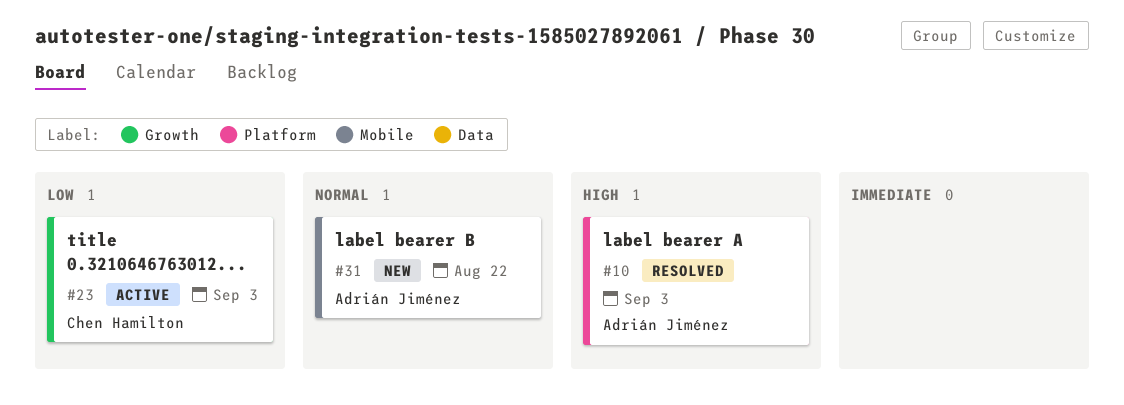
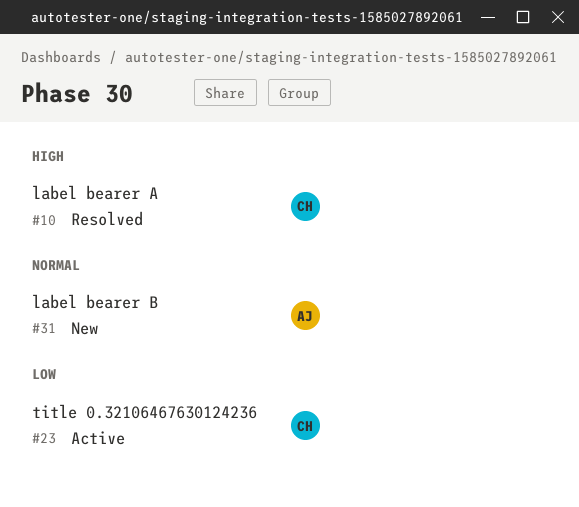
#10, owner: Adrián Jiménez -> Chen Hamilton

